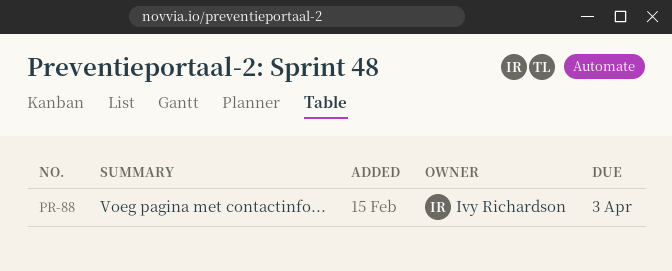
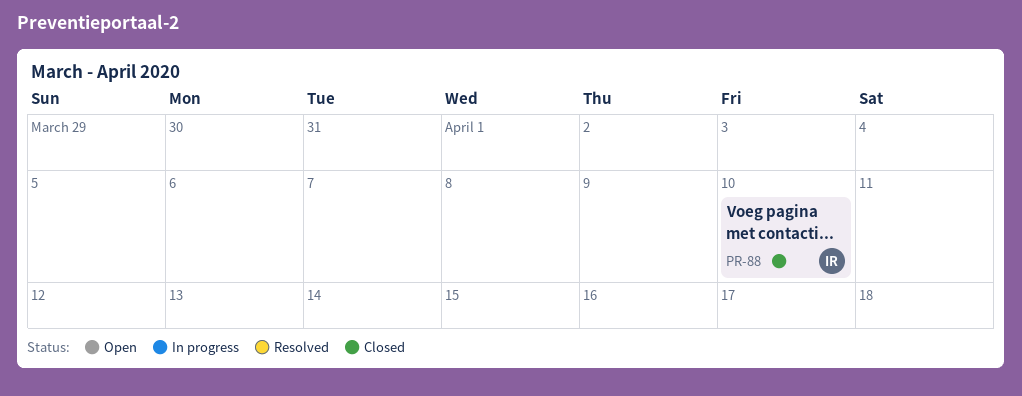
PR-88, due: Apr 3 -> Apr 10

